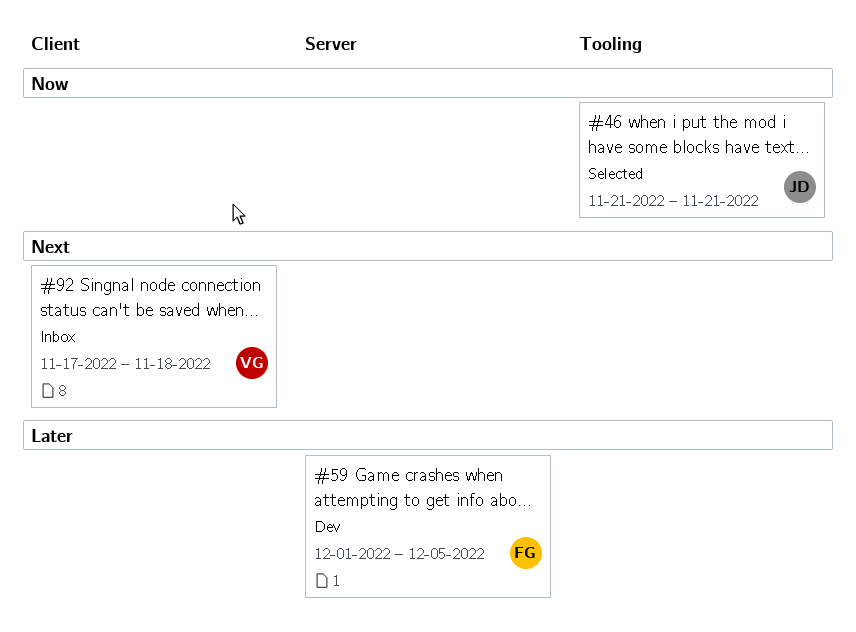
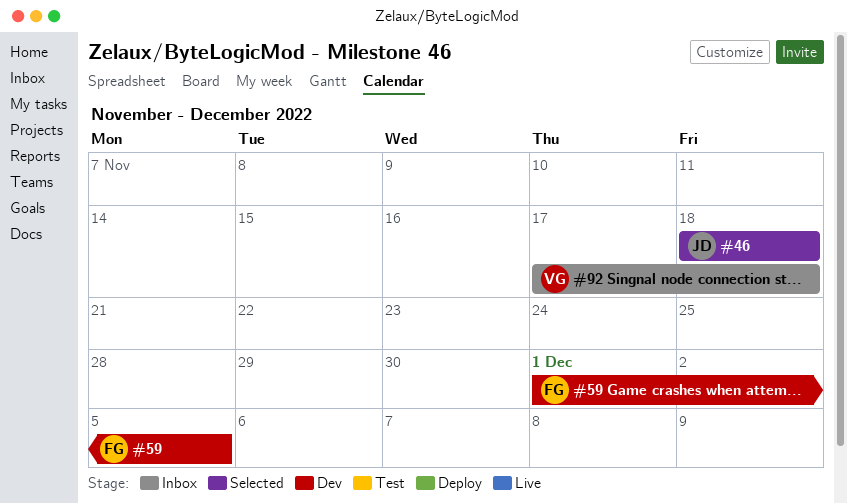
#46, start: Nov 21 -> Nov 18
#46, due: Nov 21 -> Nov 18

